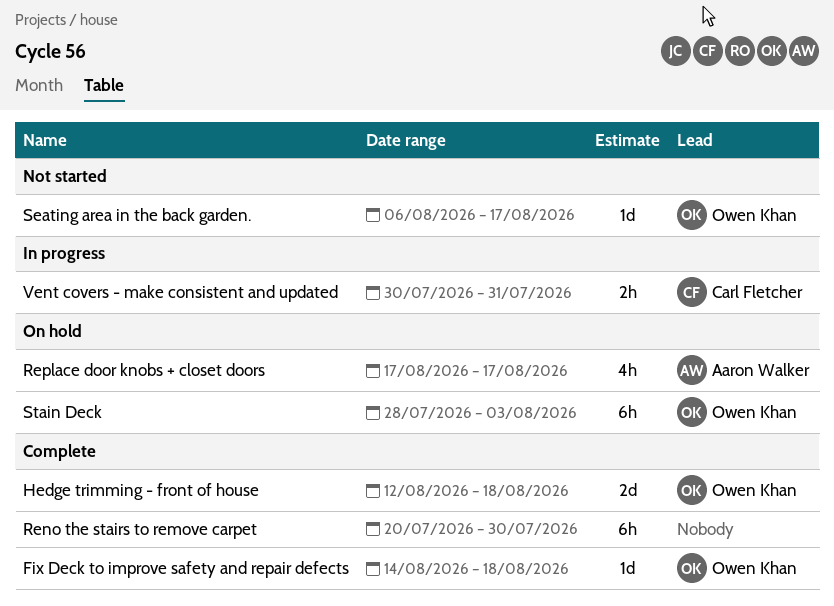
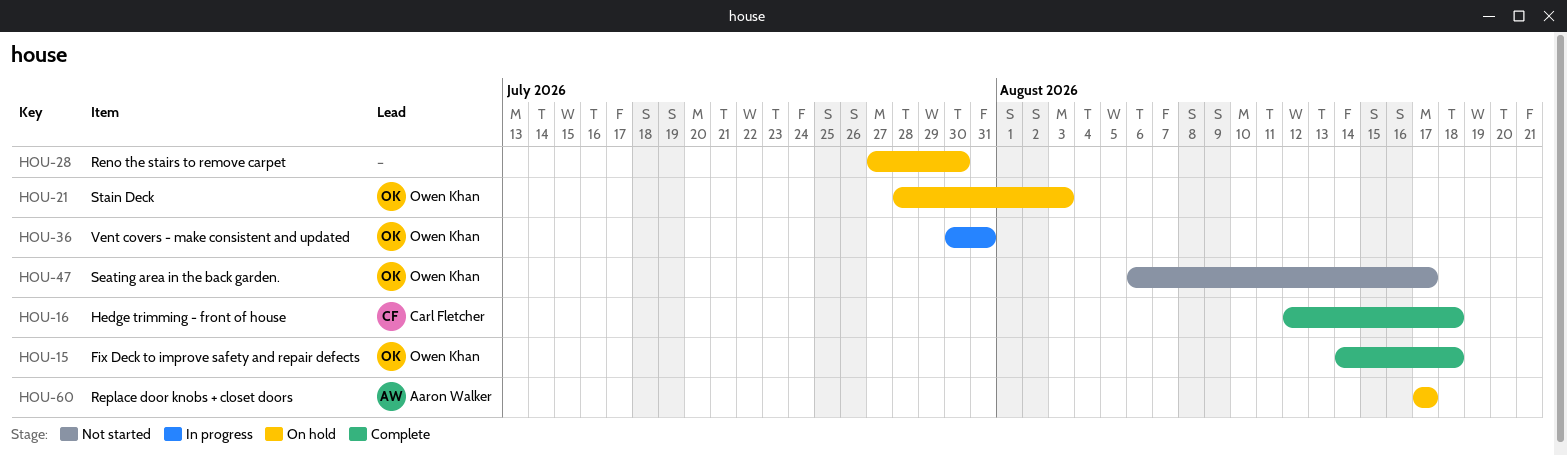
Hedge trimming - front of house, owner: Owen Khan -> Carl Fletcher
Reno the stairs to remove carpet, status: Complete -> On hold
Reno the stairs to remove carpet, start: Jul 20 -> Jul 27
Vent covers - make consistent and updated, owner: Carl Fletcher -> Owen Khan

